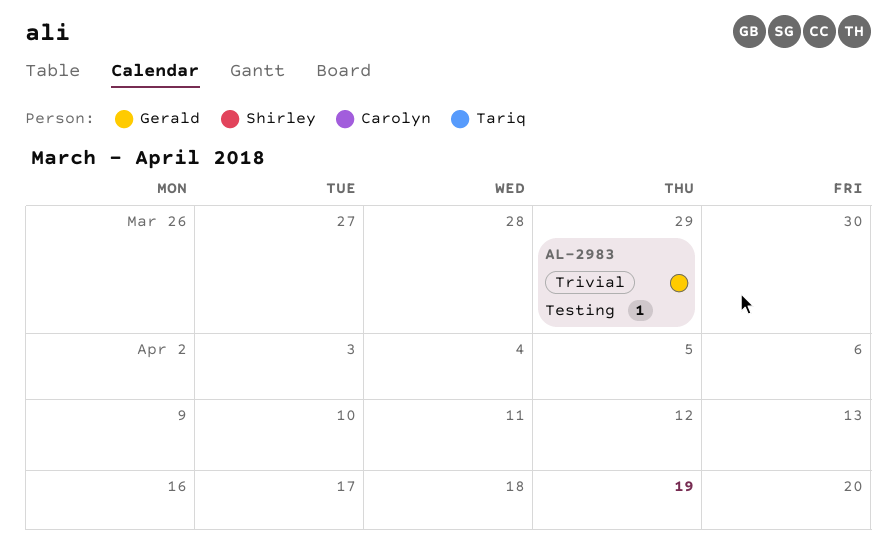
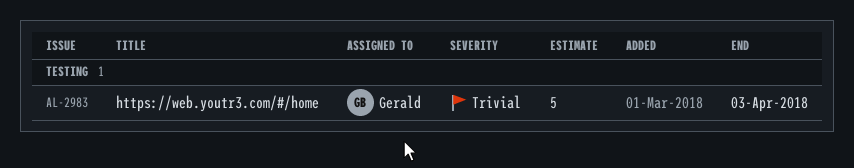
AL-2983, estimate: 1 -> 5
AL-2983, due: Mar 29 -> Apr 3

